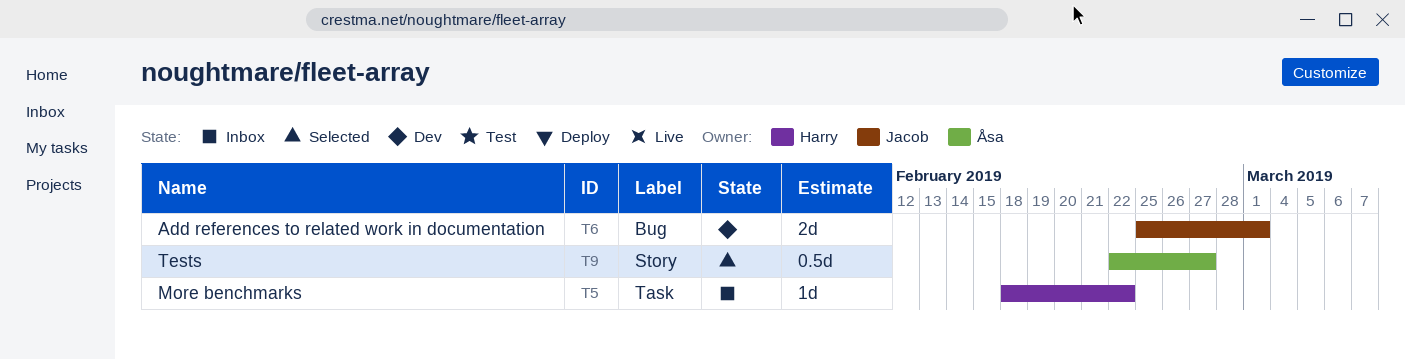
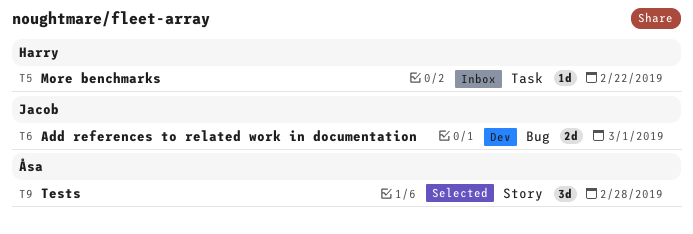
T9, estimate: 0.5d -> 3d
T9, due: Feb 27 -> Feb 28

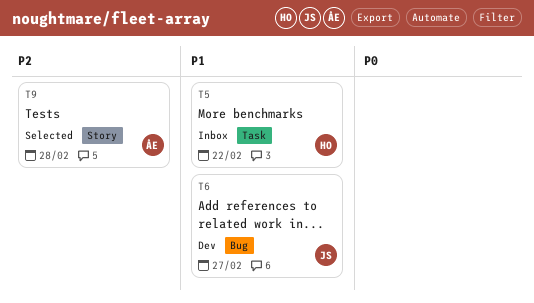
T6, due: Mar 1 -> Feb 27

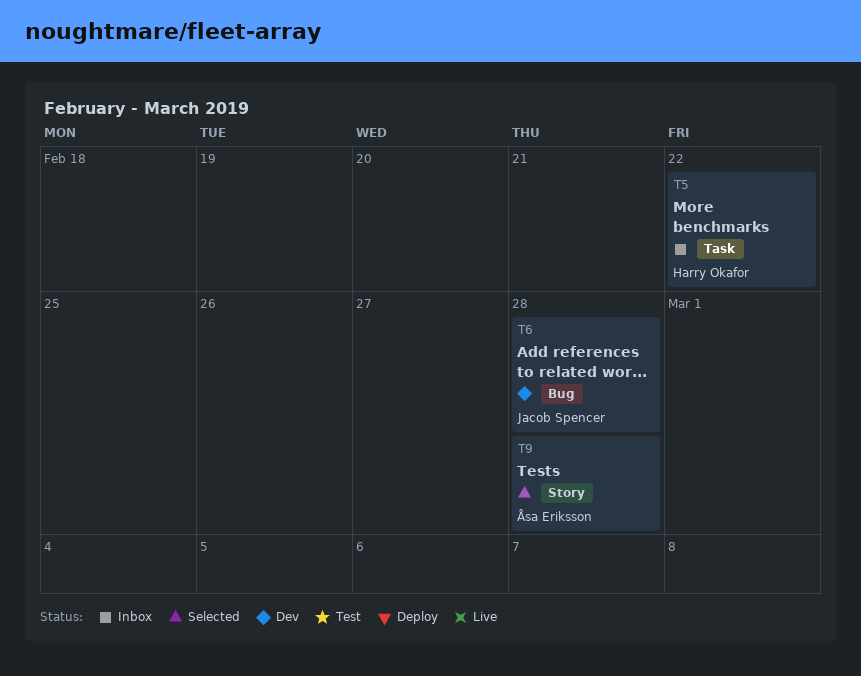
T6, due: Feb 27 -> Feb 28

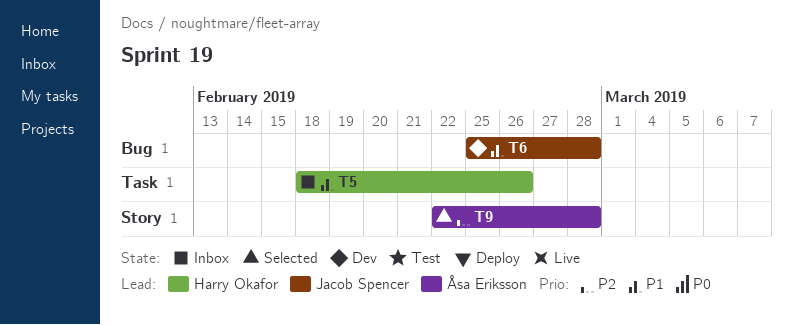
T5, due: Feb 22 -> Feb 26

